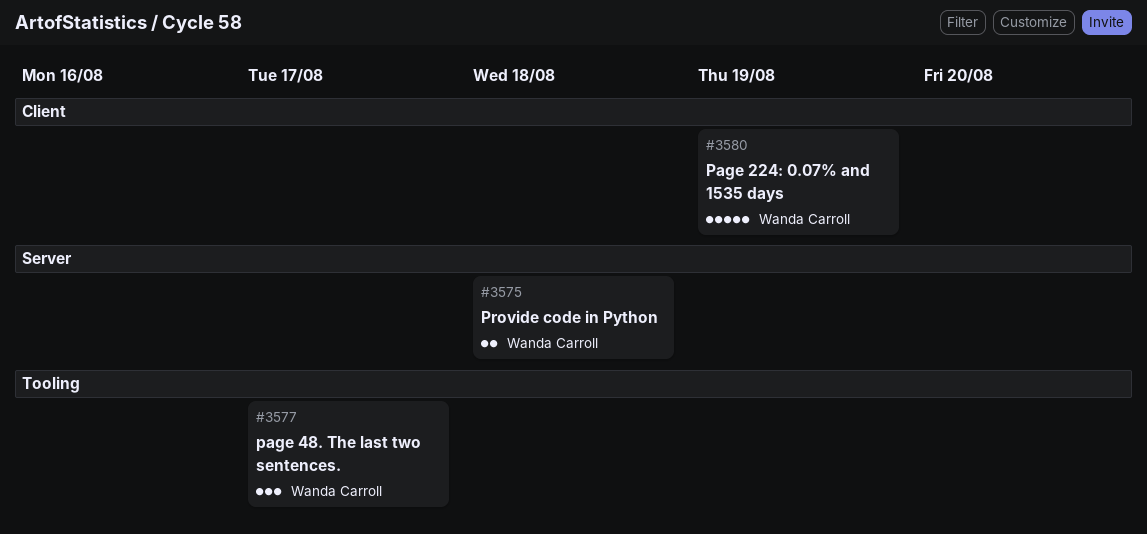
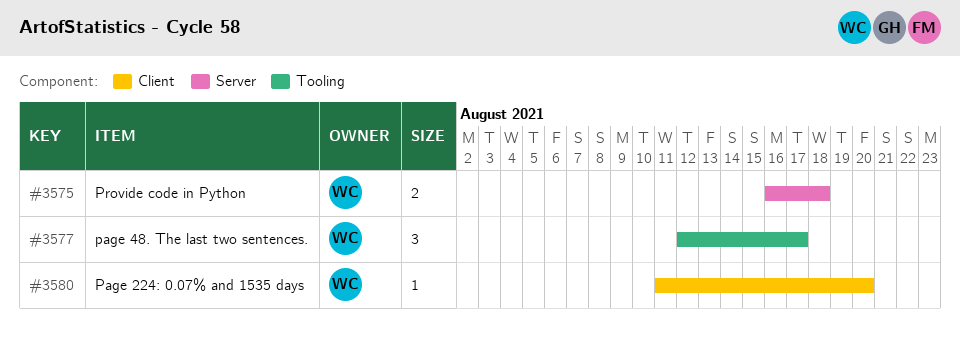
#3580, estimate: 5 -> 1
#3580, due: Aug 19 -> Aug 20

